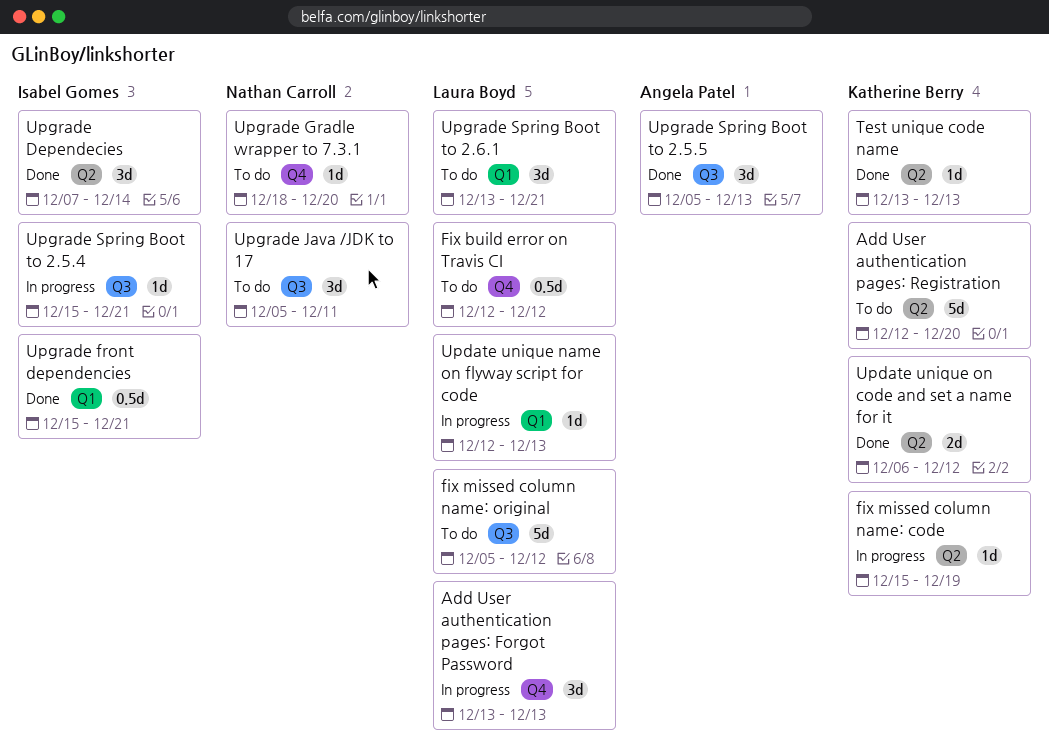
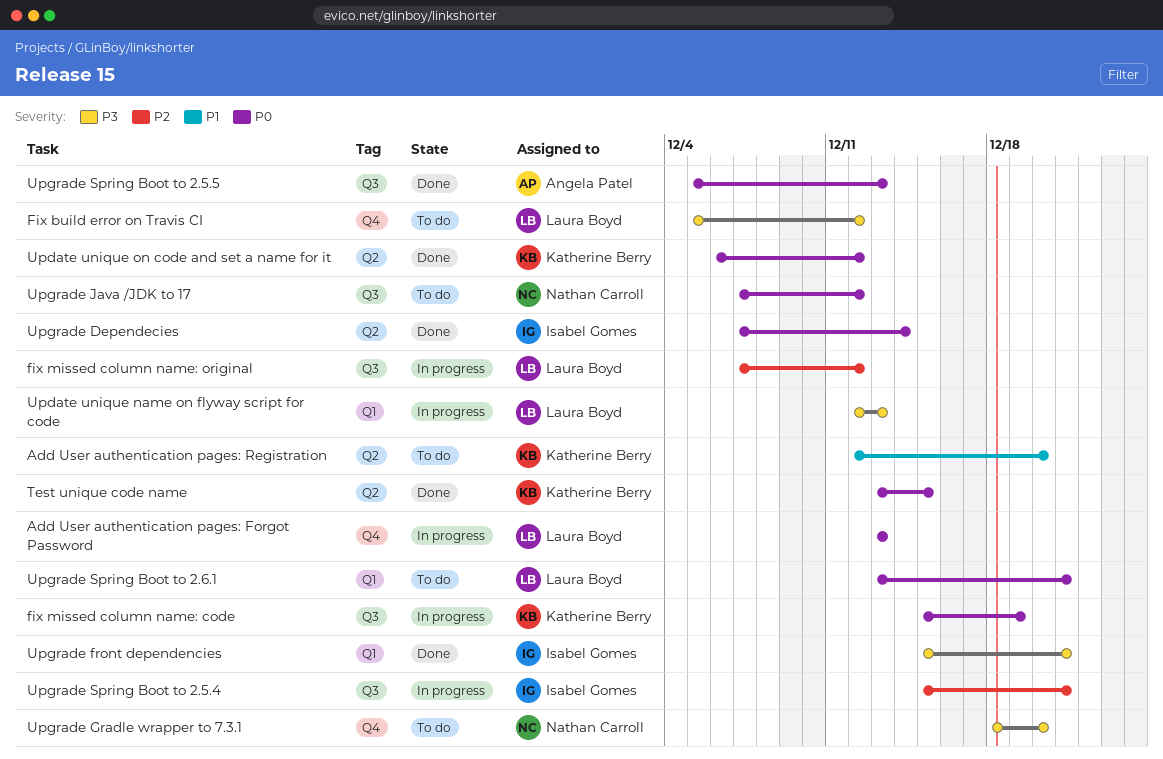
Fix build error on Travis CI, start: Dec 12 -> Dec 5
fix missed column name: code, label: Q2 -> Q3
fix missed column name: original, status: To do -> In progress
fix missed column name: original, start: Dec 5 -> Dec 7
Test unique code name, due: Dec 13 -> Dec 15
Upgrade Java /JDK to 17, start: Dec 5 -> Dec 7
Upgrade Java /JDK to 17, due: Dec 11 -> Dec 12

